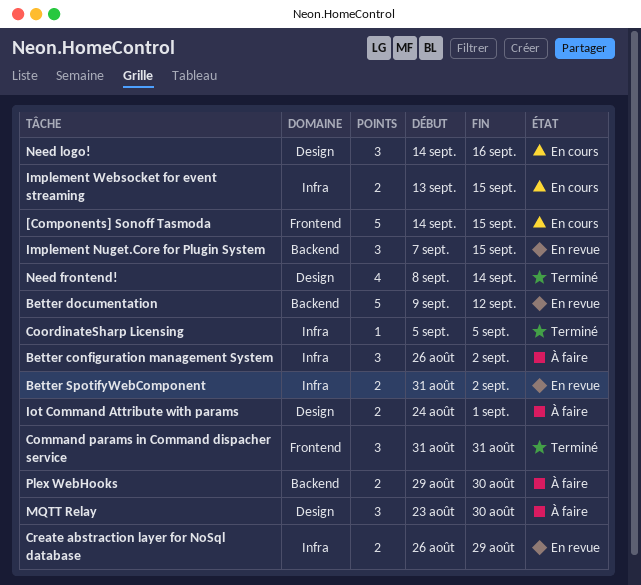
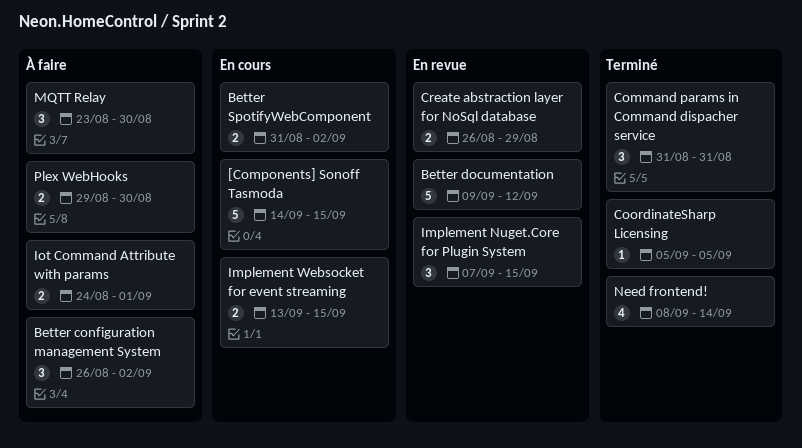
Better SpotifyWebComponent, status: En revue -> En cours
Need logo!: present -> none

